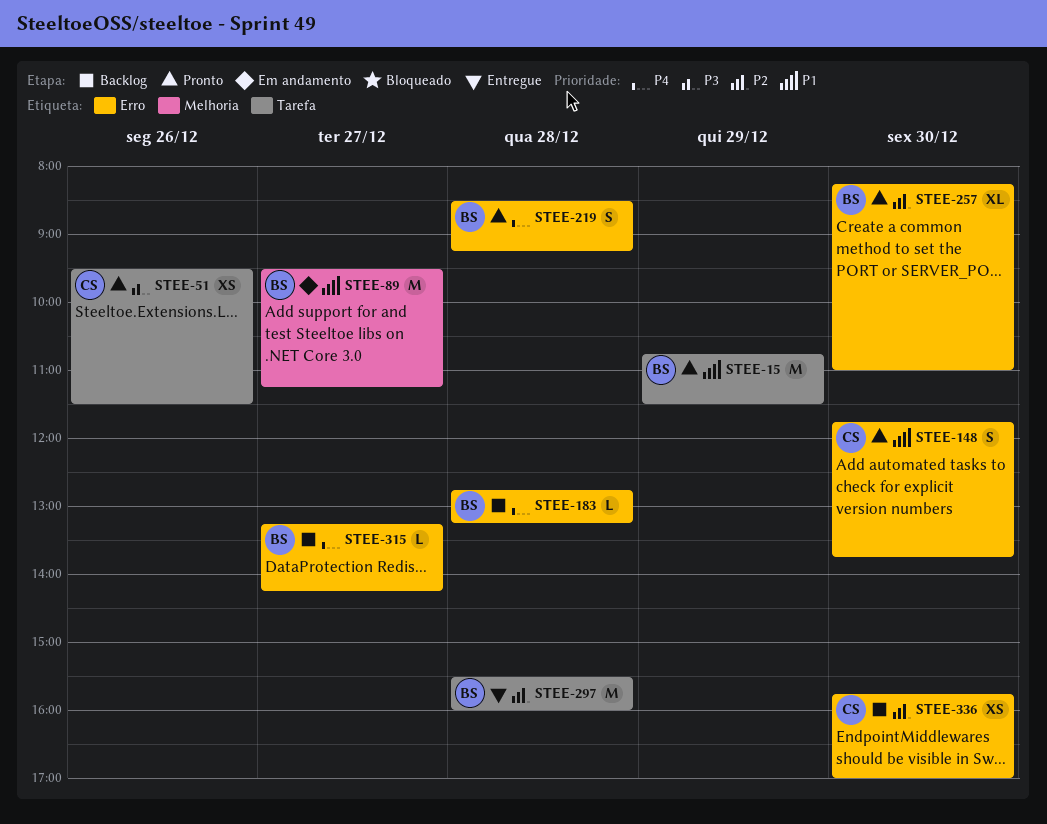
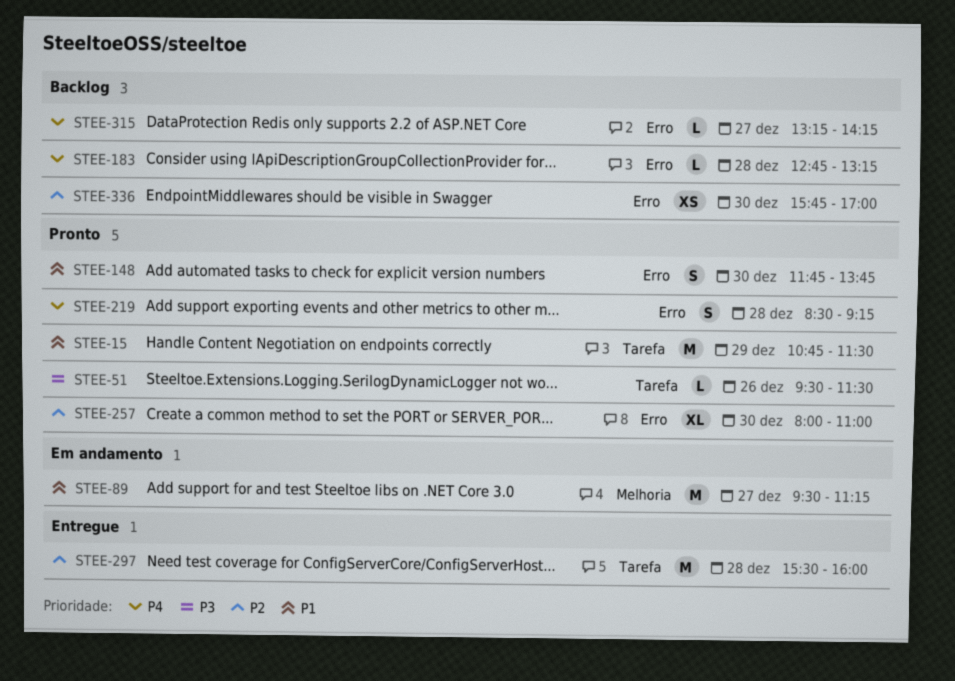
STEE-51, estimate: XS -> L
STEE-257, begins: 08:15 -> 08:00

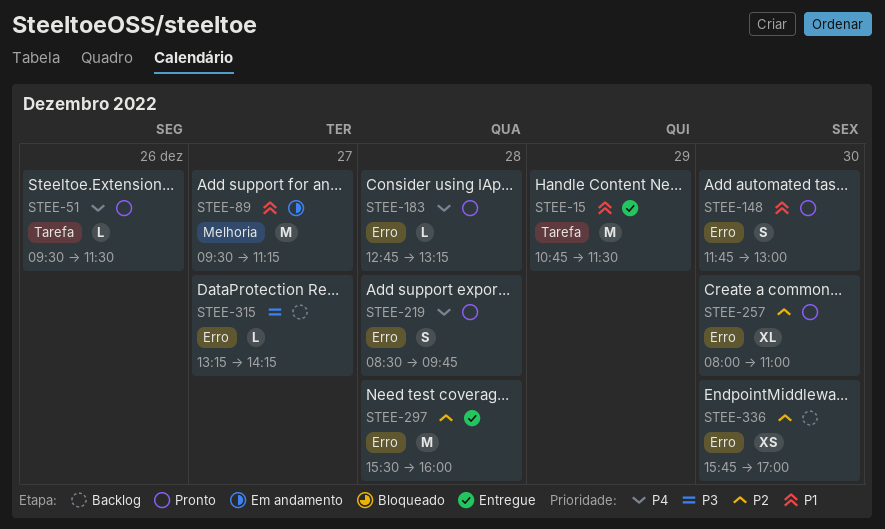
STEE-15, status: Pronto -> Entregue
STEE-51, priority: P3 -> P4
STEE-148, ends: 13:45 -> 13:00
STEE-183, status: Backlog -> Pronto
STEE-219, ends: 09:15 -> 09:45
STEE-297, label: Tarefa -> Erro
STEE-315, priority: P4 -> P3

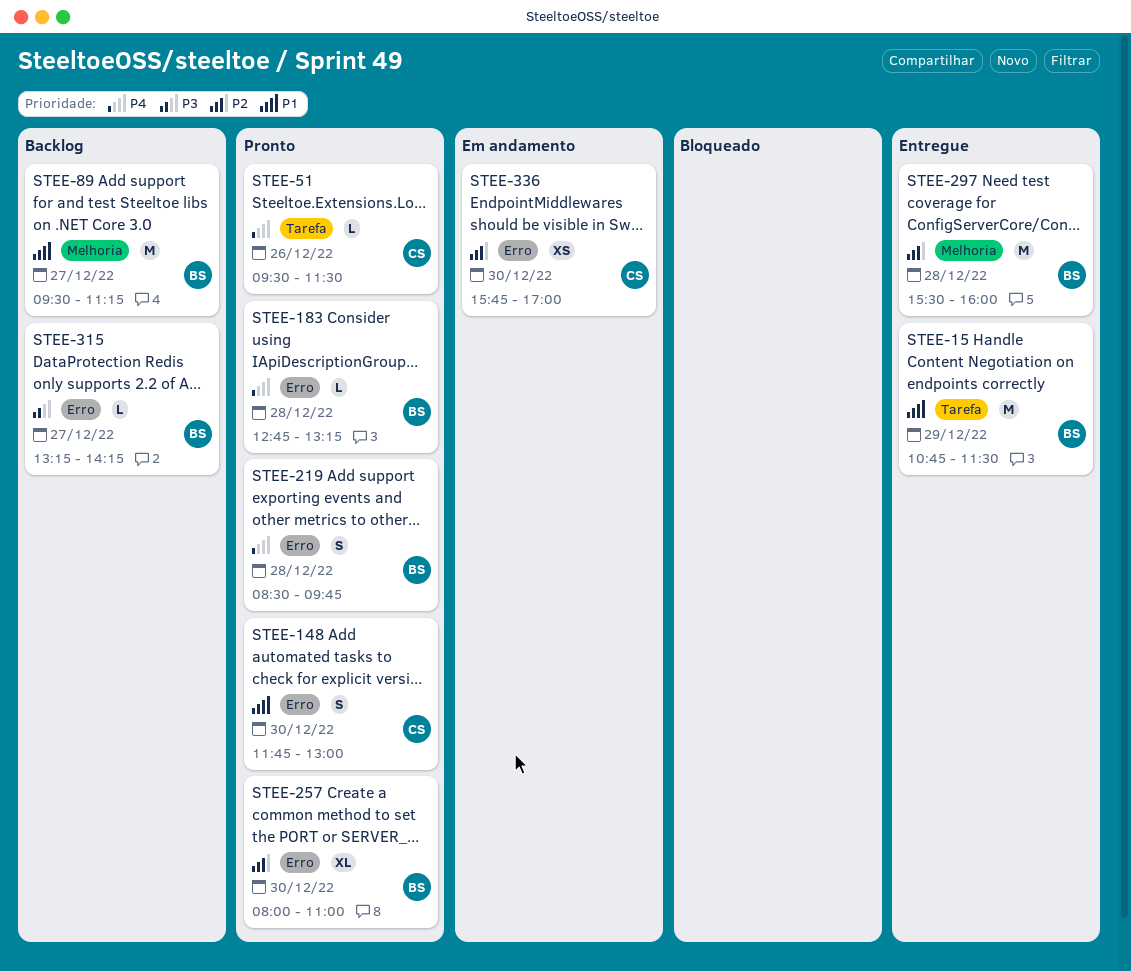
STEE-89, status: Em andamento -> Backlog
STEE-297, label: Erro -> Melhoria
STEE-336, status: Backlog -> Em andamento

